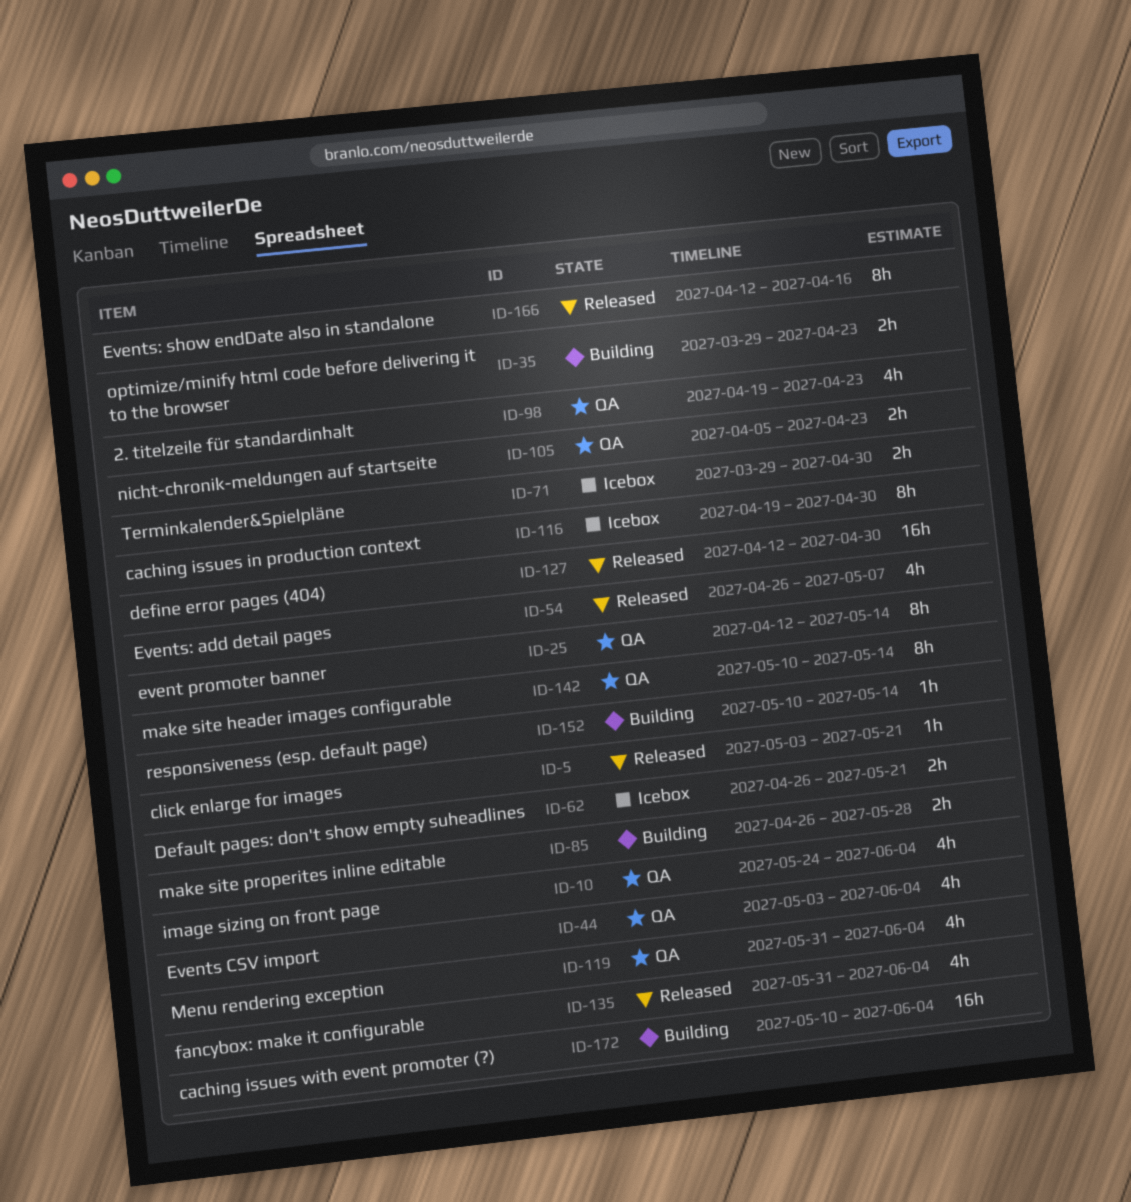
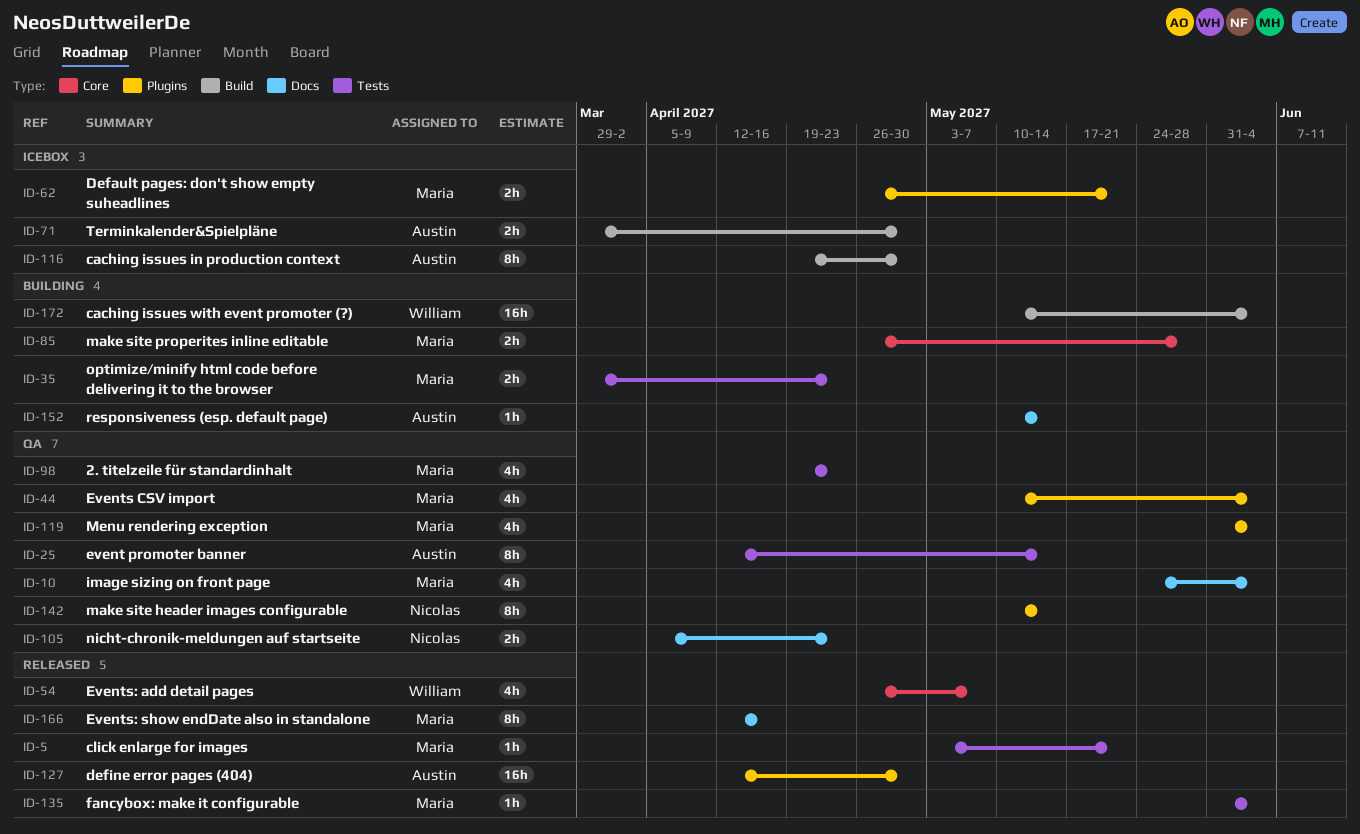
ID-44, start: May 3 -> May 10
ID-135, estimate: 4h -> 1h

